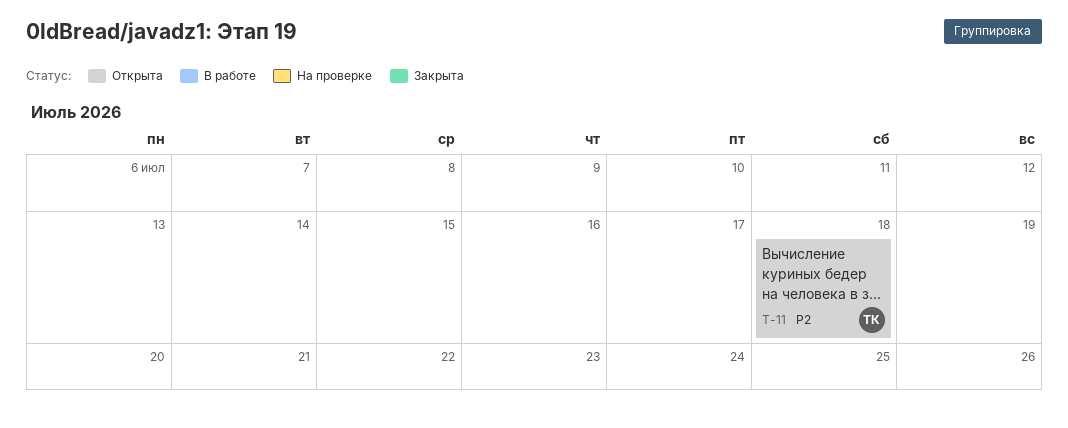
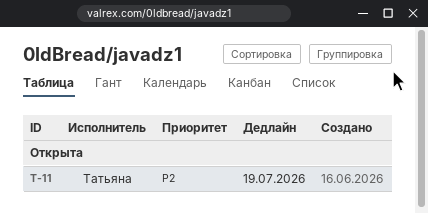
T-11, due: Jul 18 -> Jul 19

